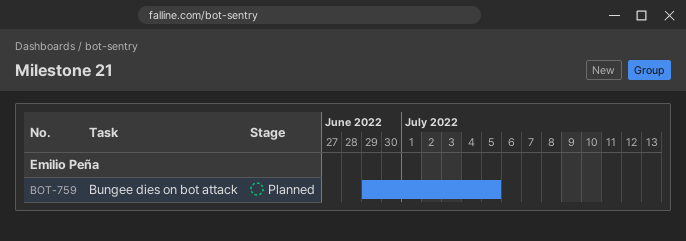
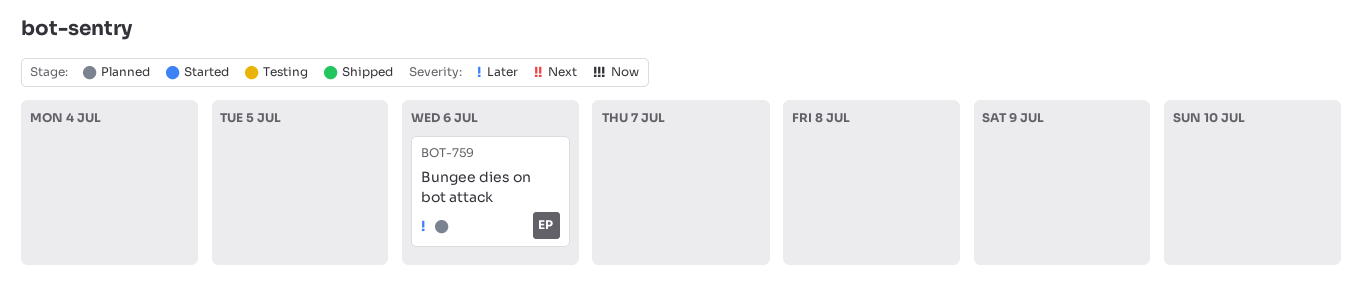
BOT-759, due: Jul 5 -> Jul 6

